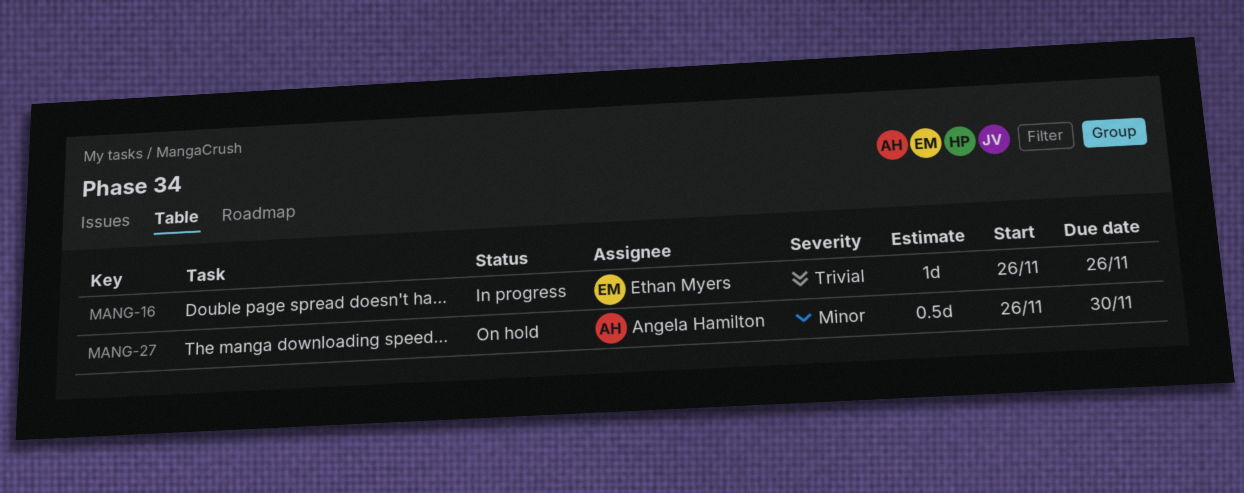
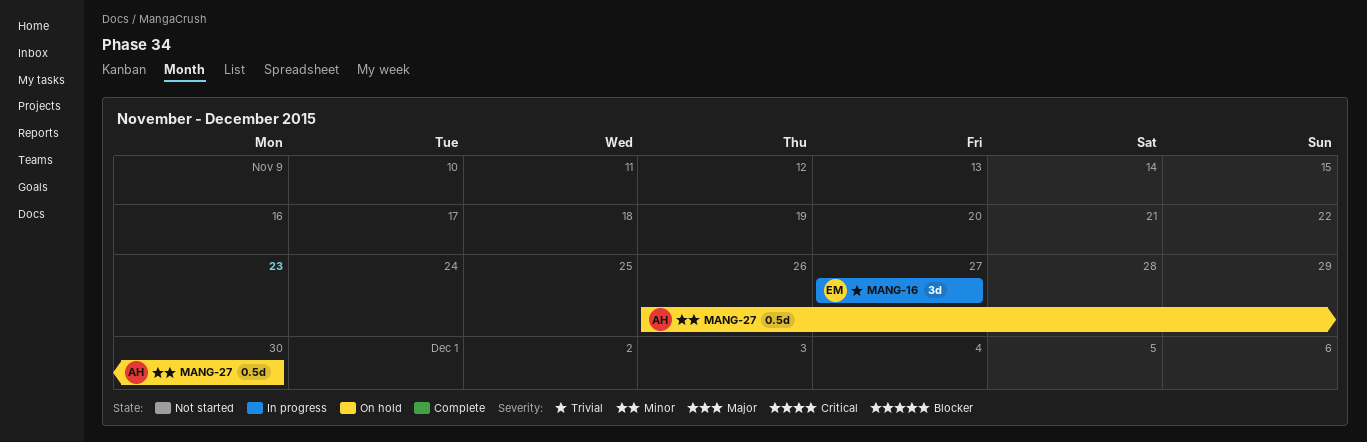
MANG-16, estimate: 1d -> 3d
MANG-16, start: Nov 26 -> Nov 27
MANG-16, due: Nov 26 -> Nov 27

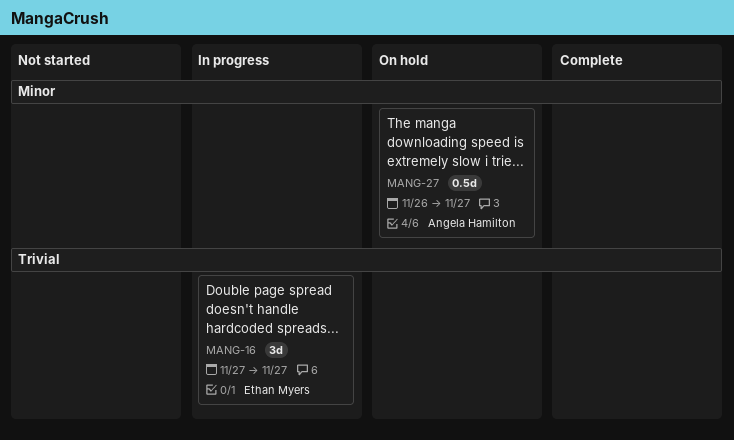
MANG-27, due: Nov 30 -> Nov 27

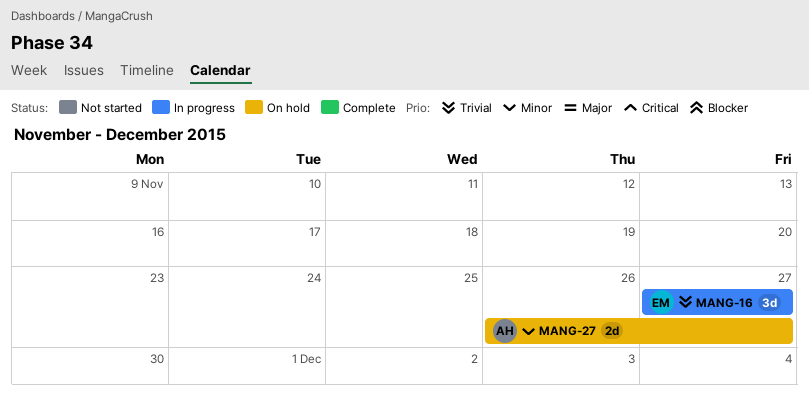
MANG-27, estimate: 0.5d -> 2d

